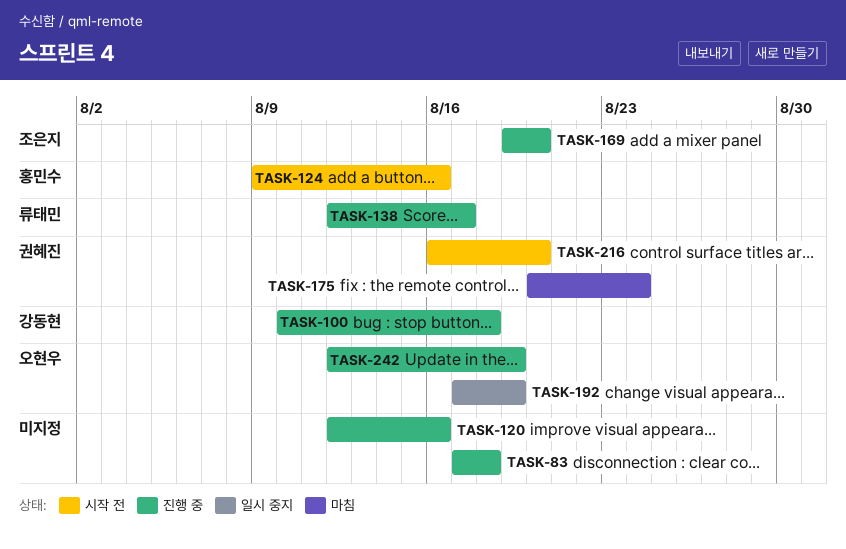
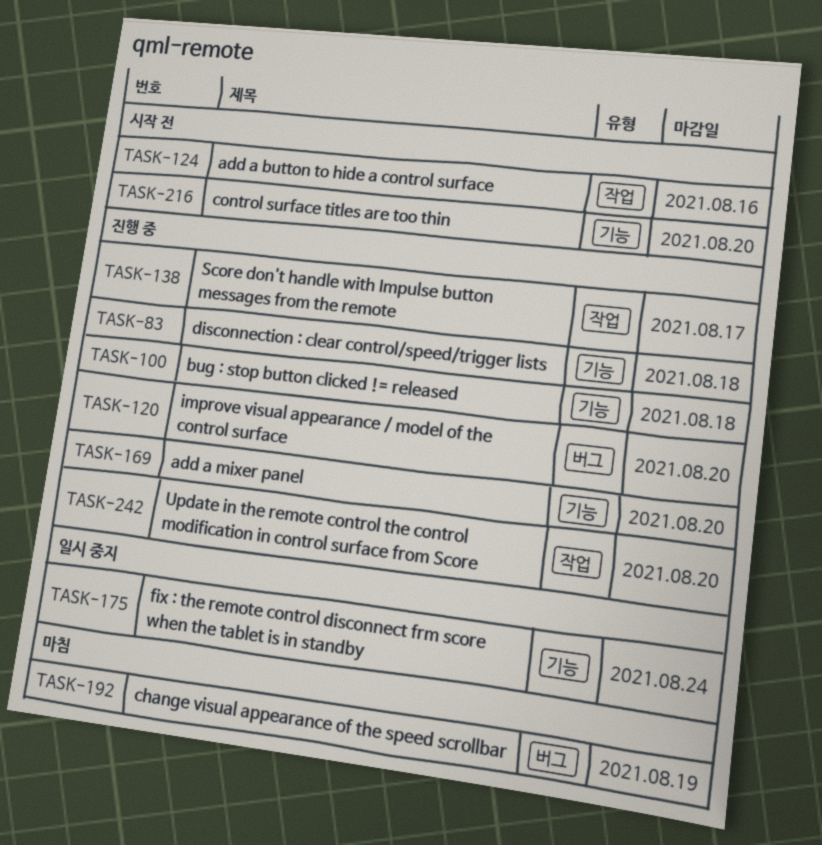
TASK-120, due: Aug 16 -> Aug 20
TASK-175, status: 마침 -> 일시 중지
TASK-192, status: 일시 중지 -> 마침
TASK-242, due: Aug 19 -> Aug 20

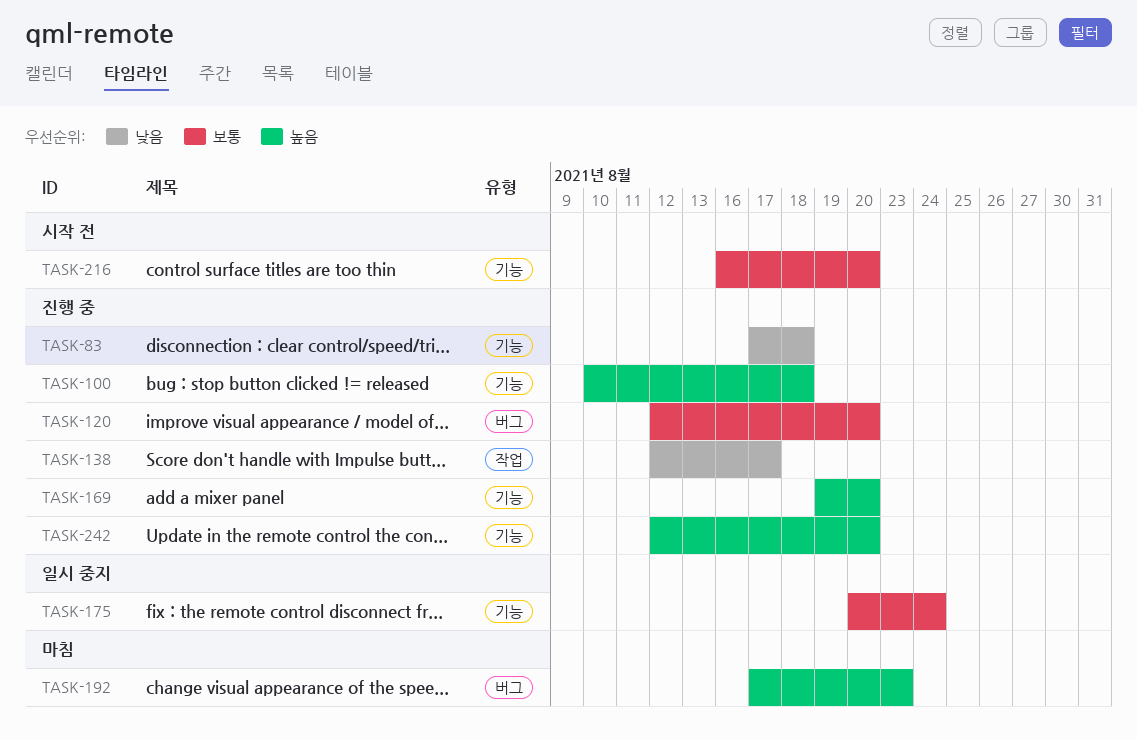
TASK-124: present -> none
TASK-192, due: Aug 19 -> Aug 23
TASK-242, label: 작업 -> 기능

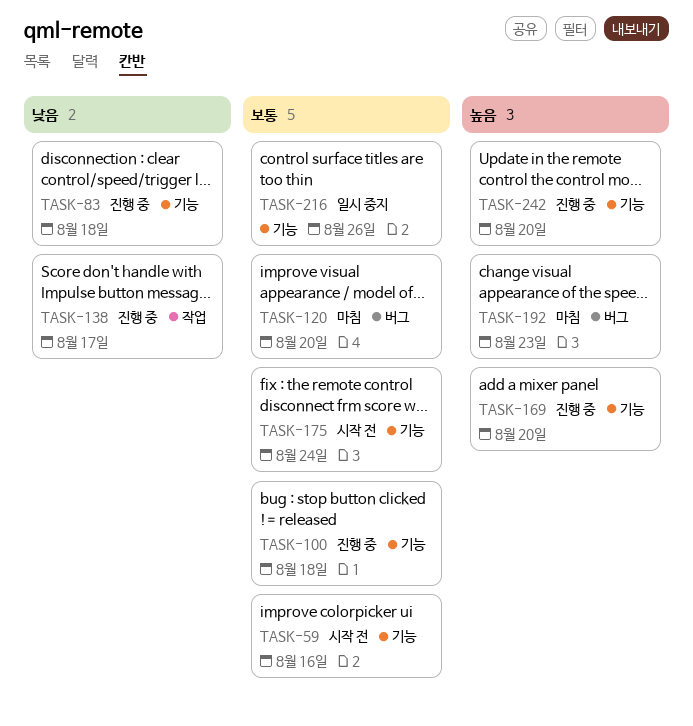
TASK-59: none -> present
TASK-100, priority: 높음 -> 보통
TASK-120, status: 진행 중 -> 마침
TASK-175, status: 일시 중지 -> 시작 전
TASK-216, status: 시작 전 -> 일시 중지
TASK-216, due: Aug 20 -> Aug 26

